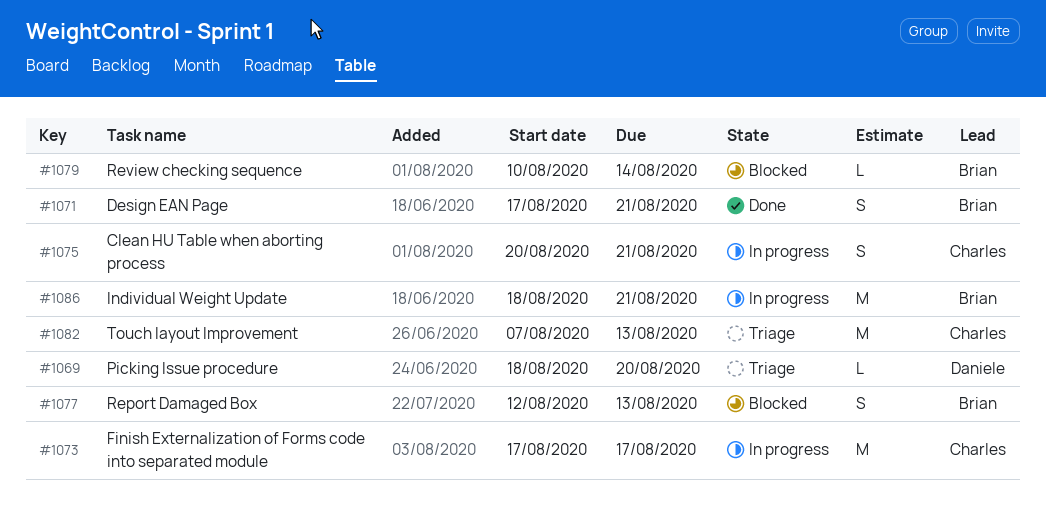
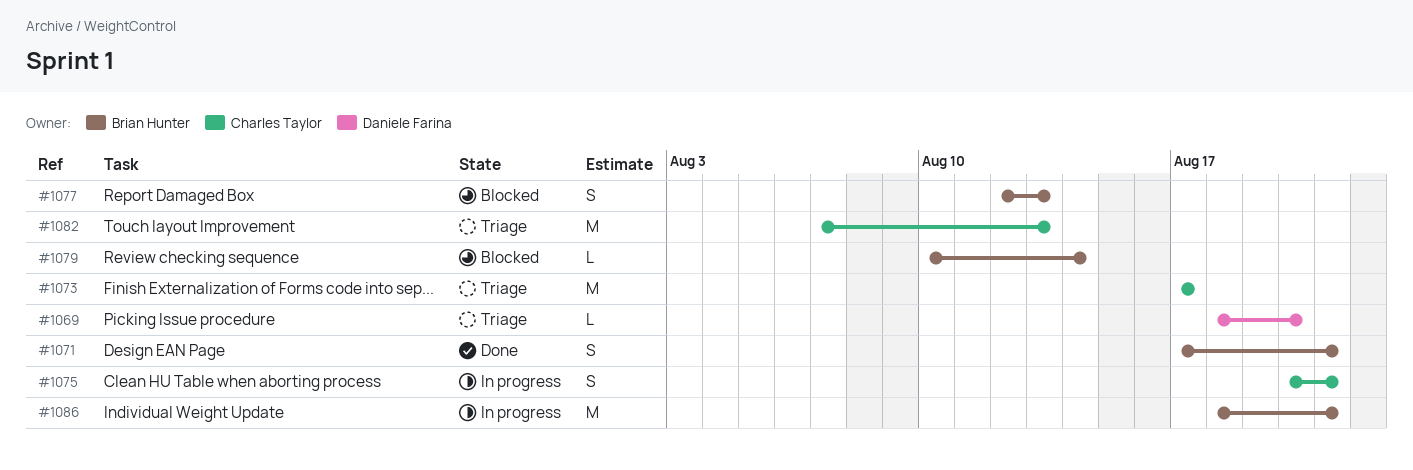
#1073, status: In progress -> Triage

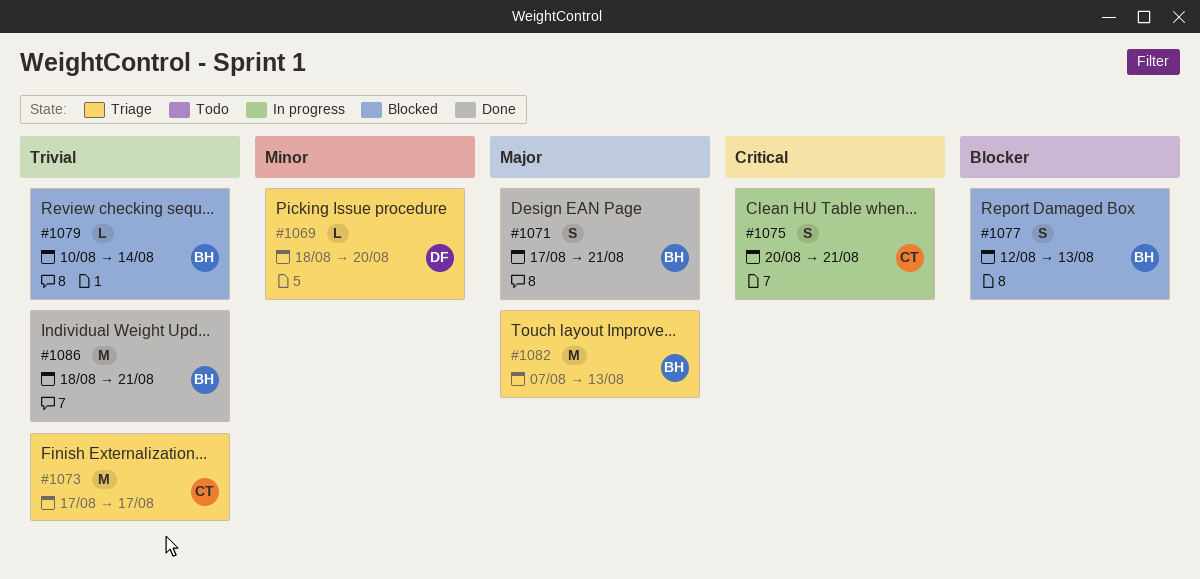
#1082, owner: Charles Taylor -> Brian Hunter
#1086, status: In progress -> Done

